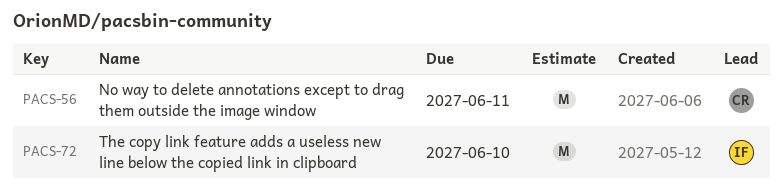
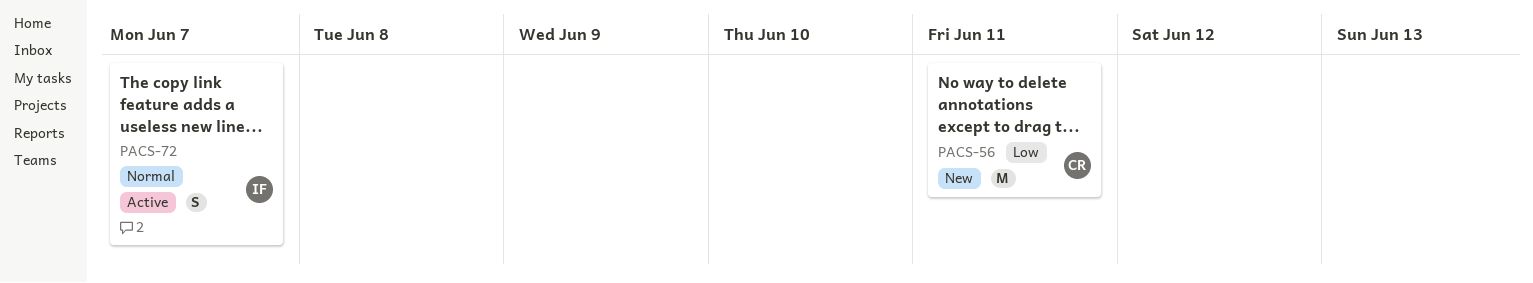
PACS-72, estimate: M -> S
PACS-72, due: Jun 10 -> Jun 7

